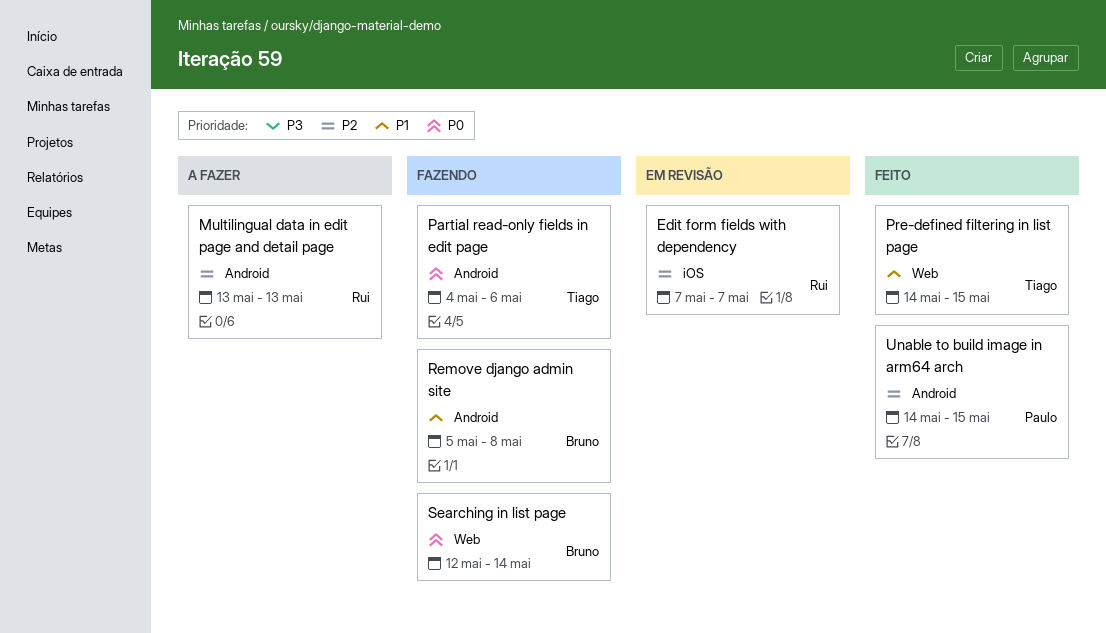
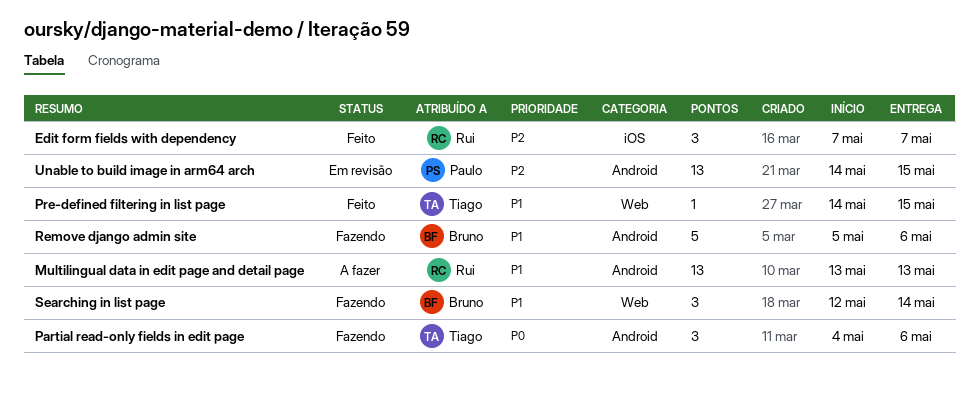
Edit form fields with dependency, status: Em revisão -> Feito
Multilingual data in edit page and detail page, priority: P2 -> P1
Remove django admin site, due: May 8 -> May 6
Searching in list page, priority: P0 -> P1
Unable to build image in arm64 arch, status: Feito -> Em revisão

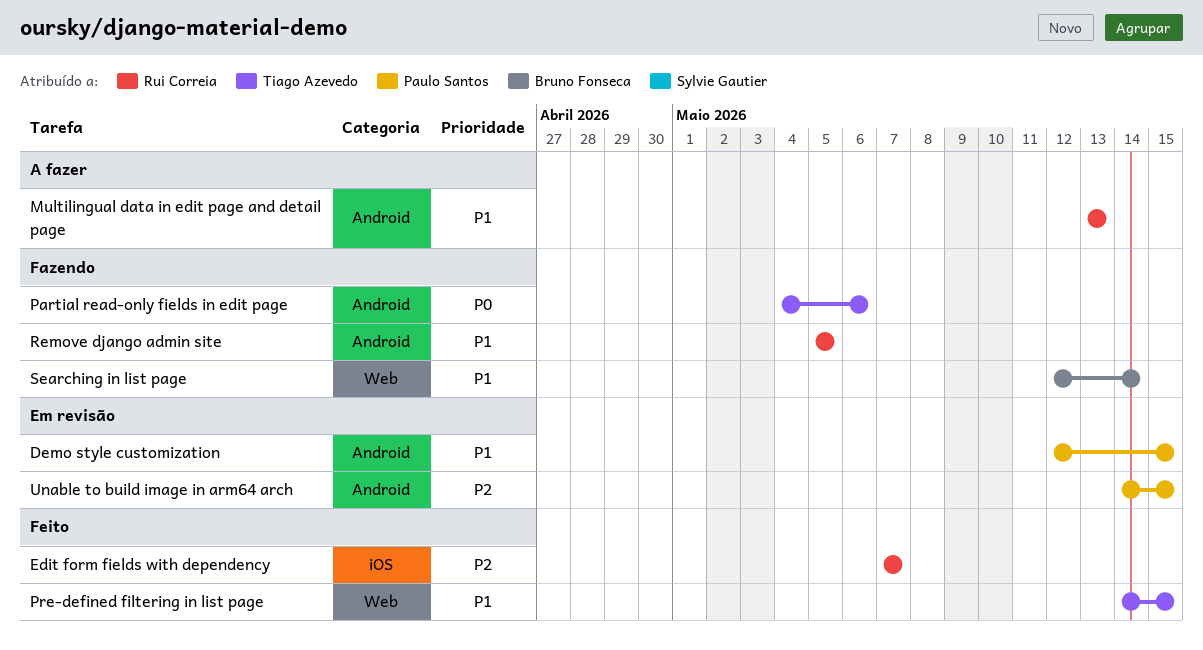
Demo style customization: none -> present
Remove django admin site, owner: Bruno Fonseca -> Rui Correia
Remove django admin site, due: May 6 -> May 5

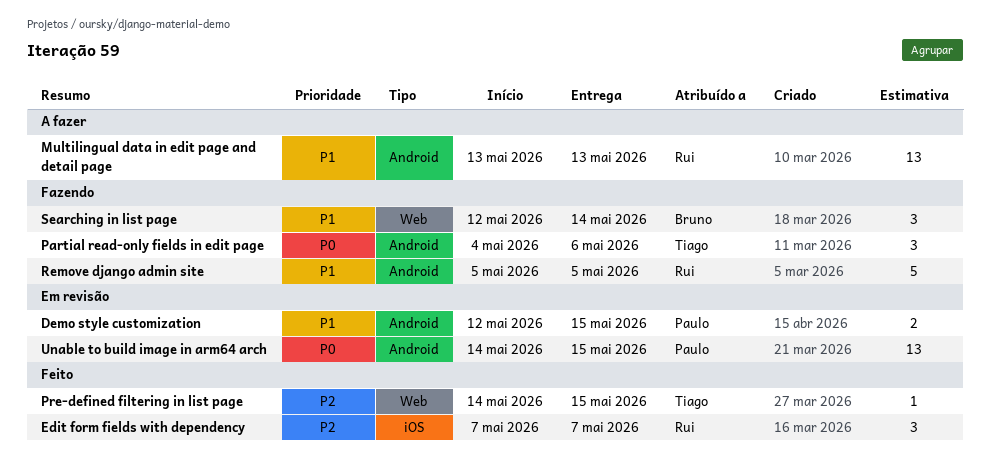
Pre-defined filtering in list page, priority: P1 -> P2
Unable to build image in arm64 arch, priority: P2 -> P0

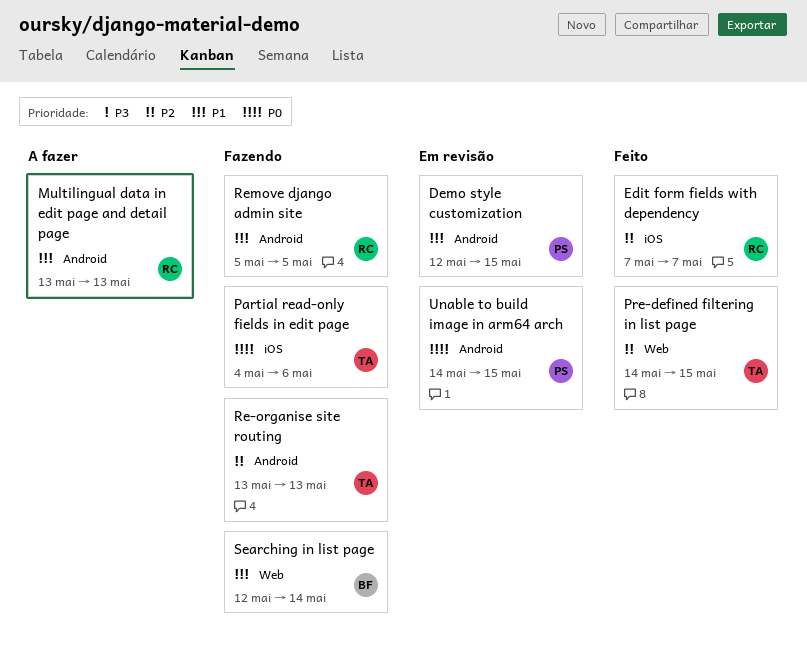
Partial read-only fields in edit page, label: Android -> iOS
Re-organise site routing: none -> present

